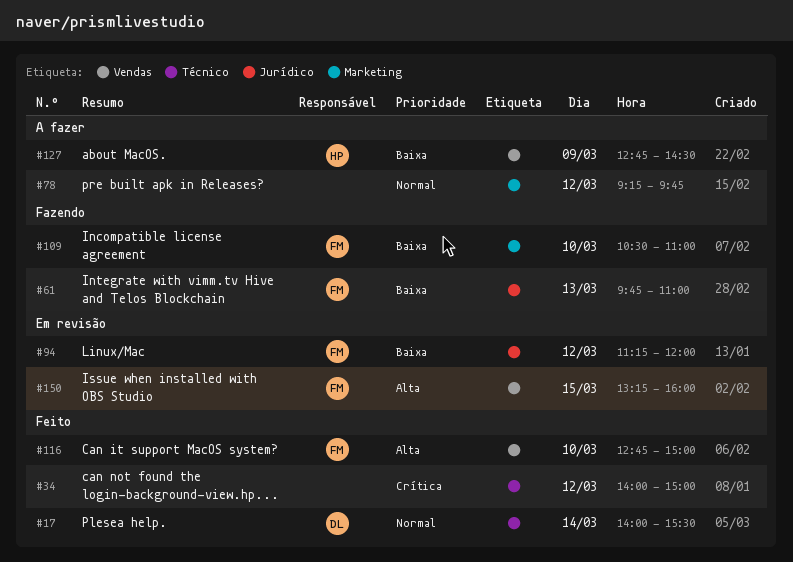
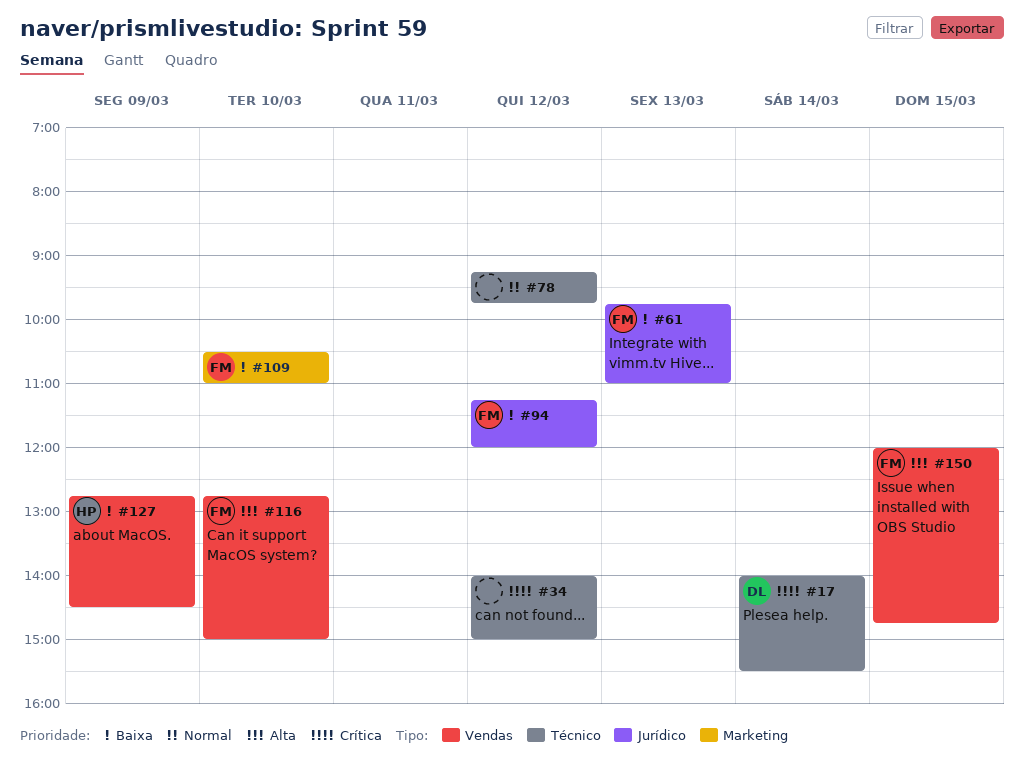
#17, priority: Normal -> Crítica
#78, label: Marketing -> Técnico
#150, begins: 13:15 -> 12:00
#150, ends: 16:00 -> 14:45

